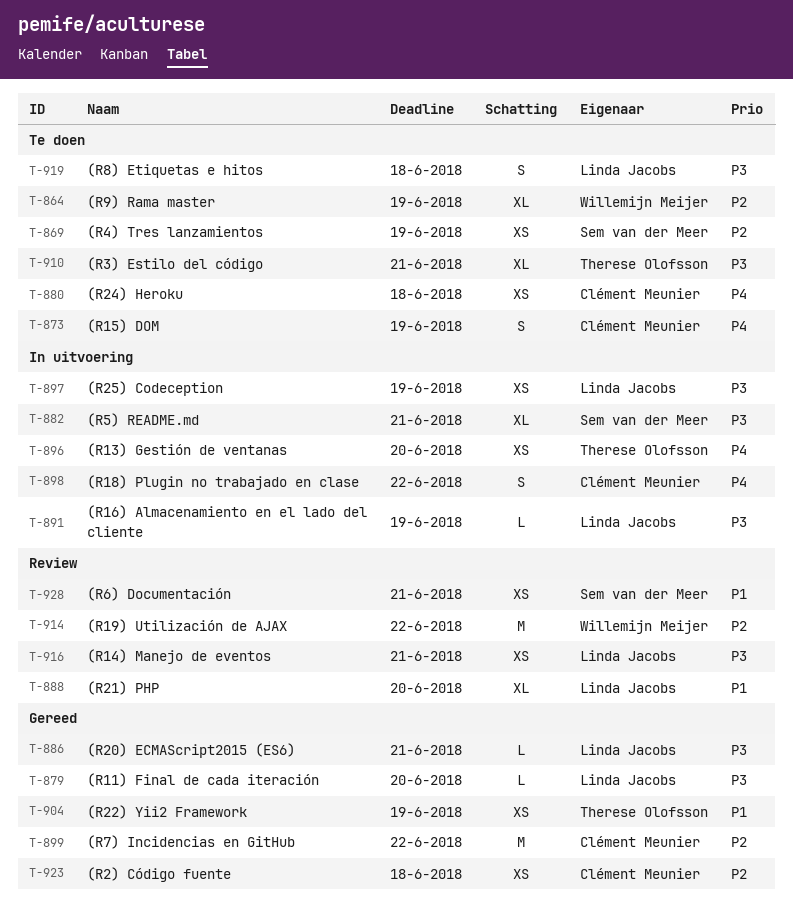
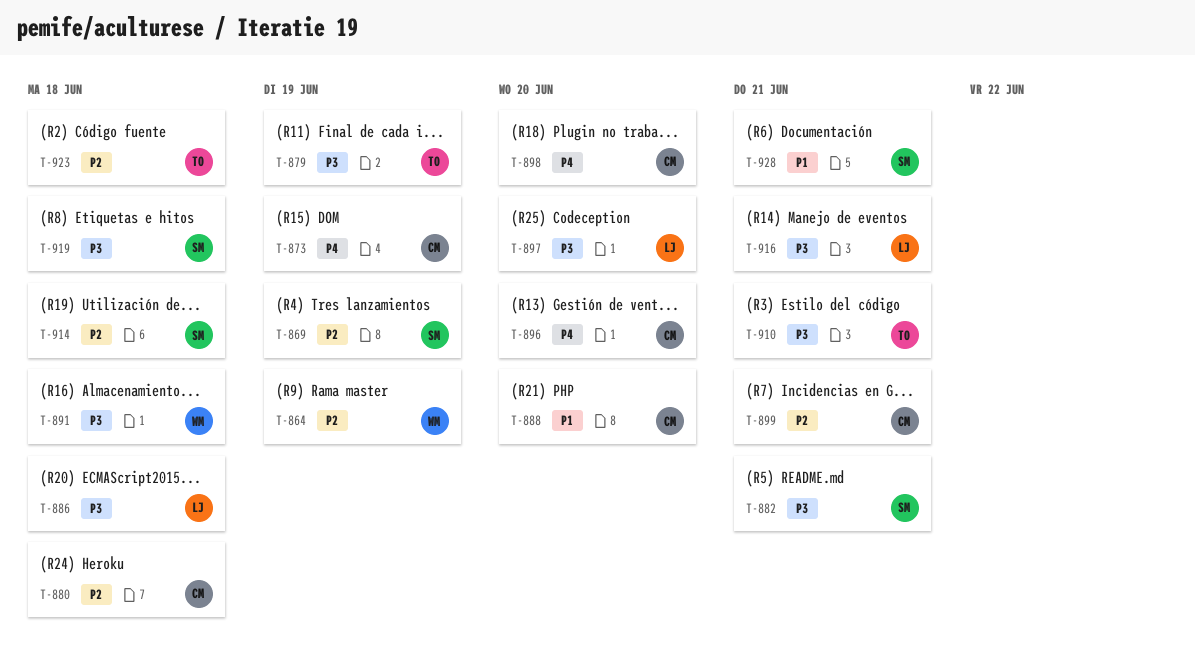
T-879, owner: Linda Jacobs -> Therese Olofsson
T-879, due: Jun 20 -> Jun 19
T-880, priority: P4 -> P2
T-886, due: Jun 21 -> Jun 18
T-888, owner: Linda Jacobs -> Clément Meunier
T-891, owner: Linda Jacobs -> Willemijn Meijer
T-891, due: Jun 19 -> Jun 18
T-896, owner: Therese Olofsson -> Clément Meunier
T-897, due: Jun 19 -> Jun 20
T-898, due: Jun 22 -> Jun 20
T-899, due: Jun 22 -> Jun 21
T-904: present -> none
T-914, owner: Willemijn Meijer -> Sem van der Meer
T-914, due: Jun 22 -> Jun 18
T-919, owner: Linda Jacobs -> Sem van der Meer
T-923, owner: Clément Meunier -> Therese Olofsson

